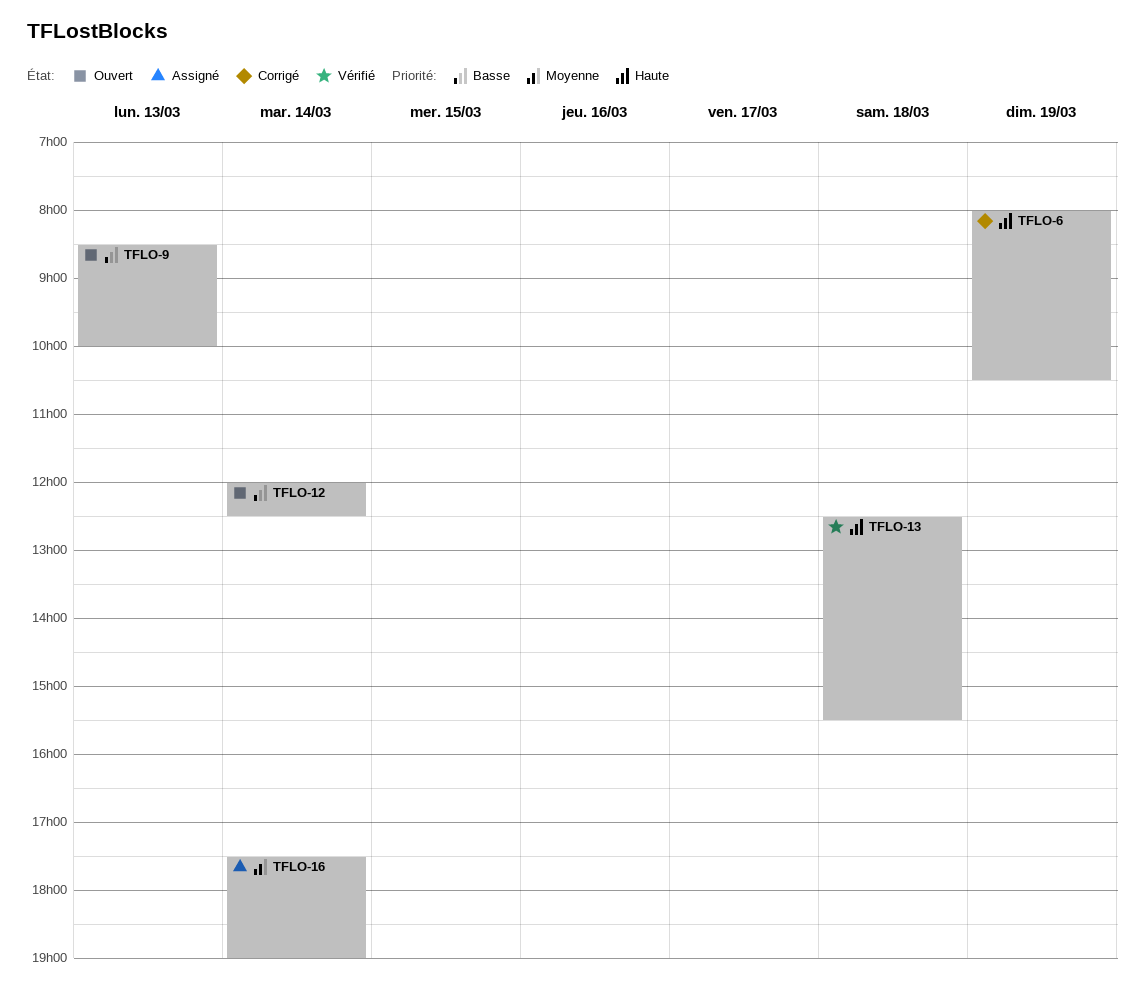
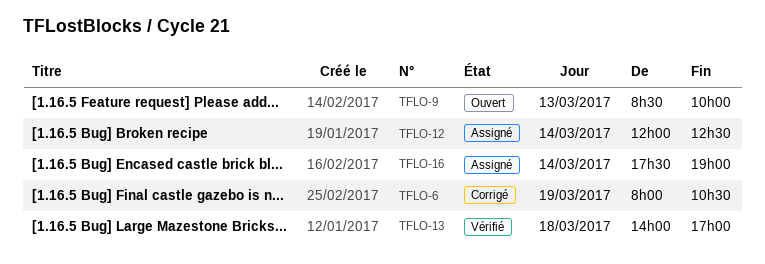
TFLO-12, status: Ouvert -> Assigné
TFLO-13, begins: 12:30 -> 14:00
TFLO-13, ends: 15:30 -> 17:00

